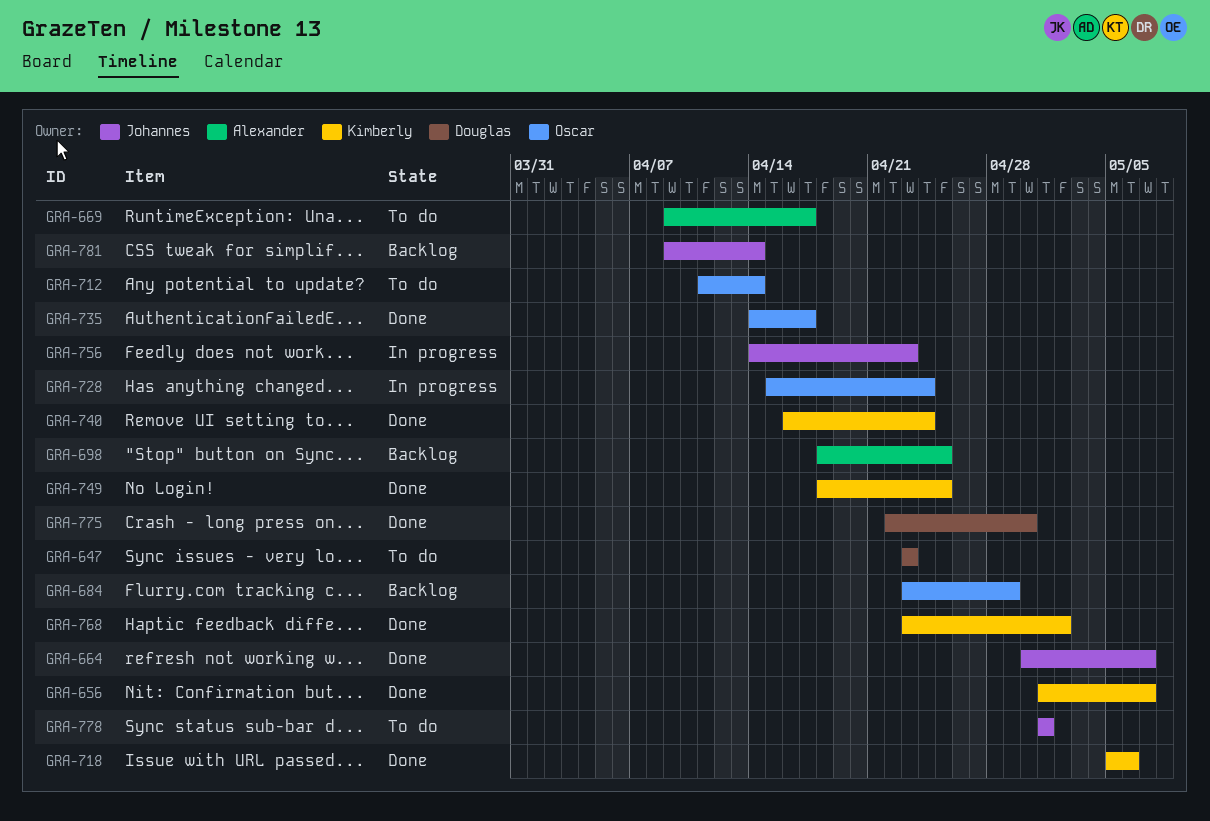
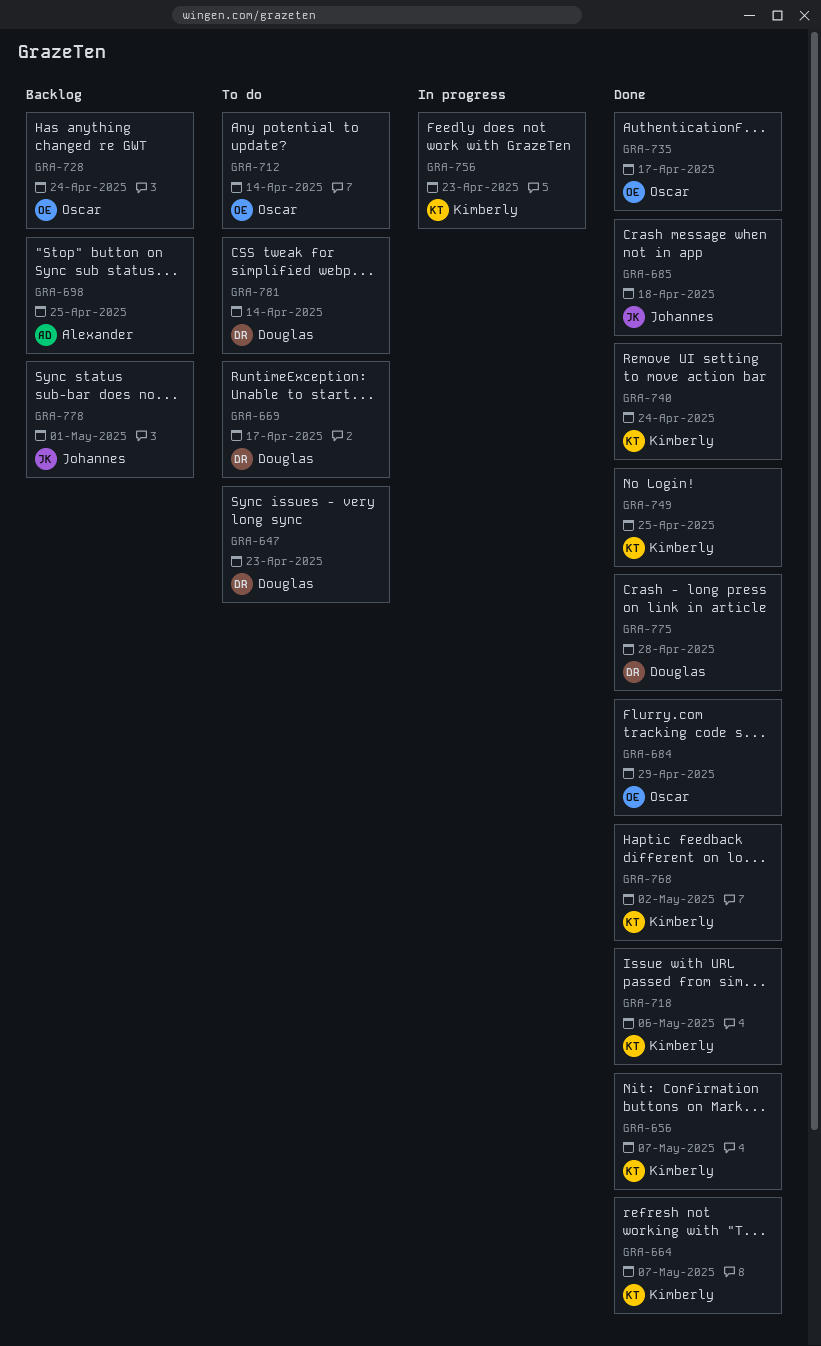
GRA-664, owner: Johannes -> Kimberly
GRA-669, owner: Alexander -> Douglas
GRA-684, status: Backlog -> Done
GRA-685: none -> present
GRA-728, status: In progress -> Backlog
GRA-756, owner: Johannes -> Kimberly
GRA-775, due: Apr 30 -> Apr 28
GRA-778, status: To do -> Backlog
GRA-781, status: Backlog -> To do
GRA-781, owner: Johannes -> Douglas

